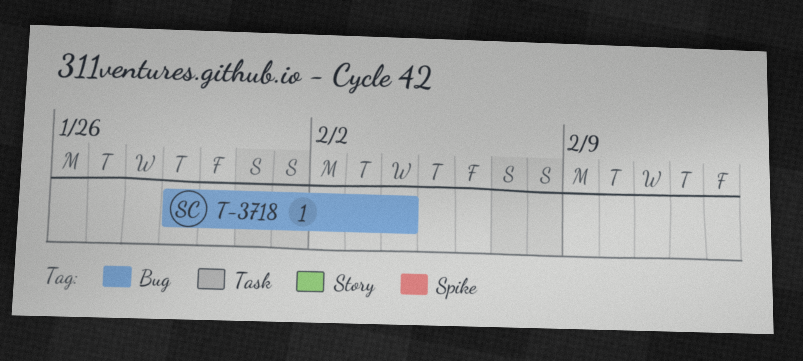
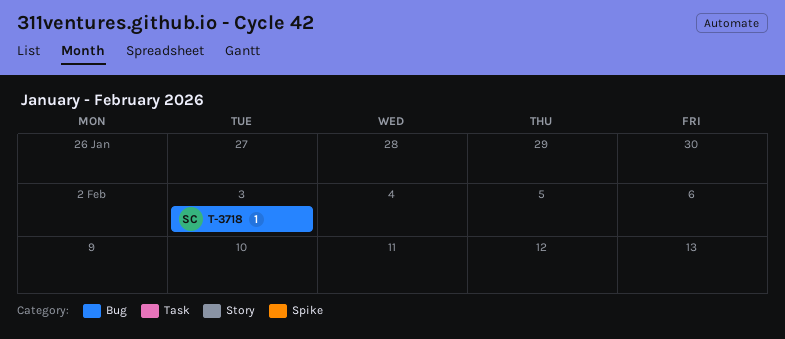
T-3718, start: Jan 29 -> Feb 3
T-3718, due: Feb 4 -> Feb 3

